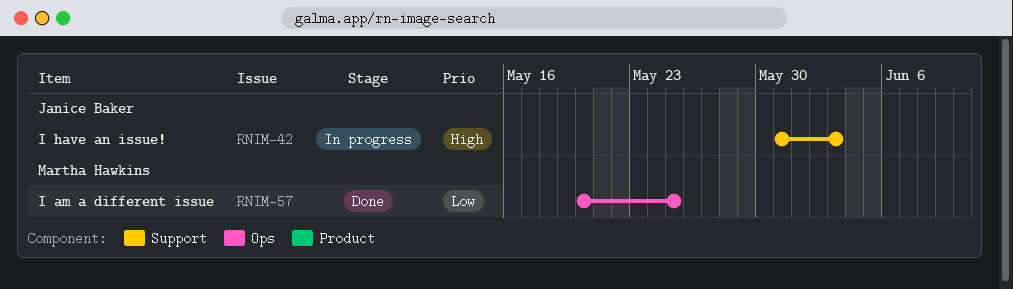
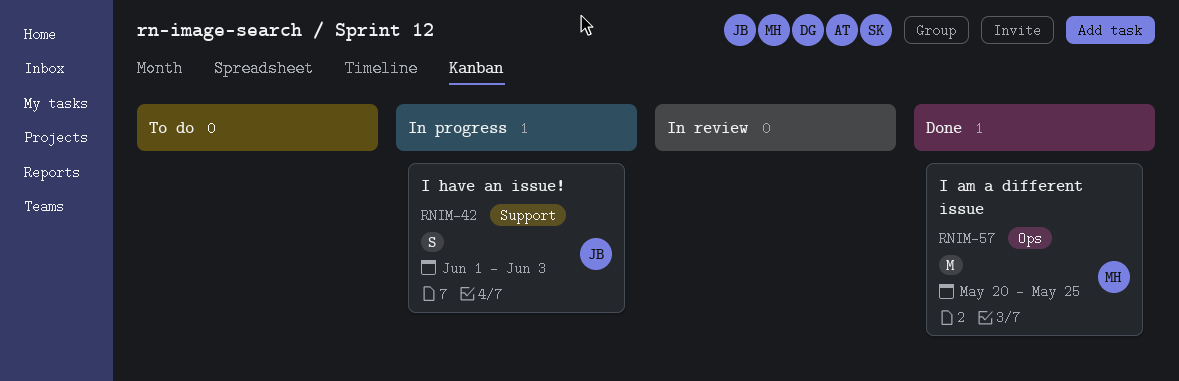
RNIM-42, start: May 31 -> Jun 1

